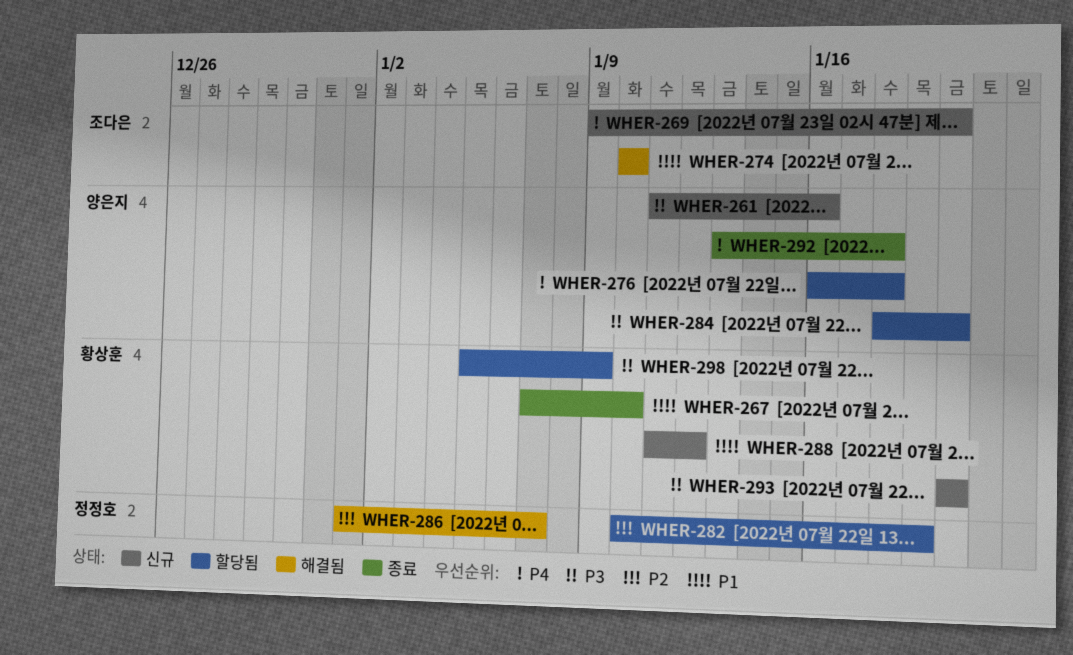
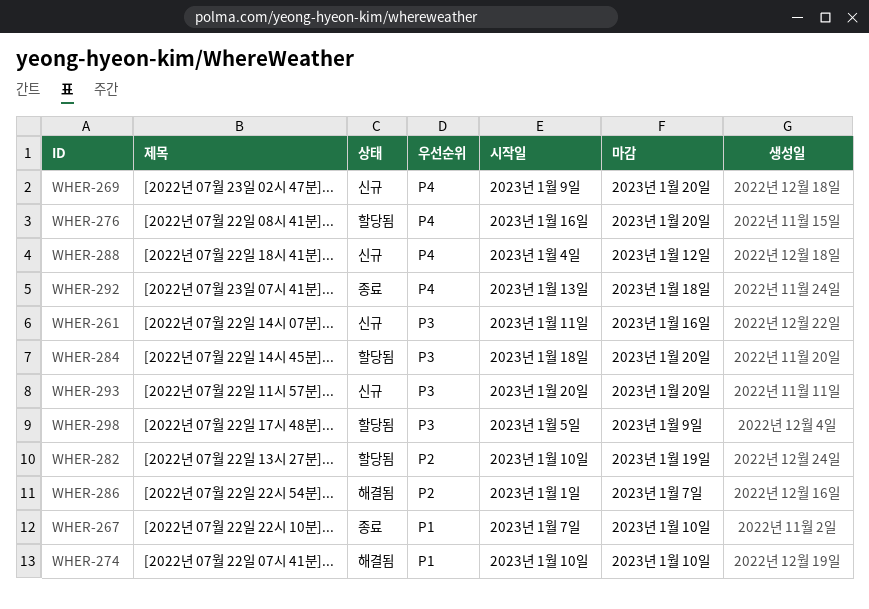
WHER-276, due: Jan 18 -> Jan 20
WHER-288, priority: P1 -> P4
WHER-288, start: Jan 11 -> Jan 4

